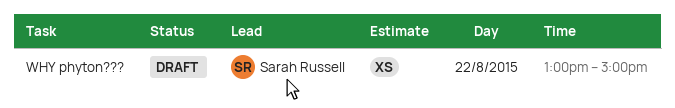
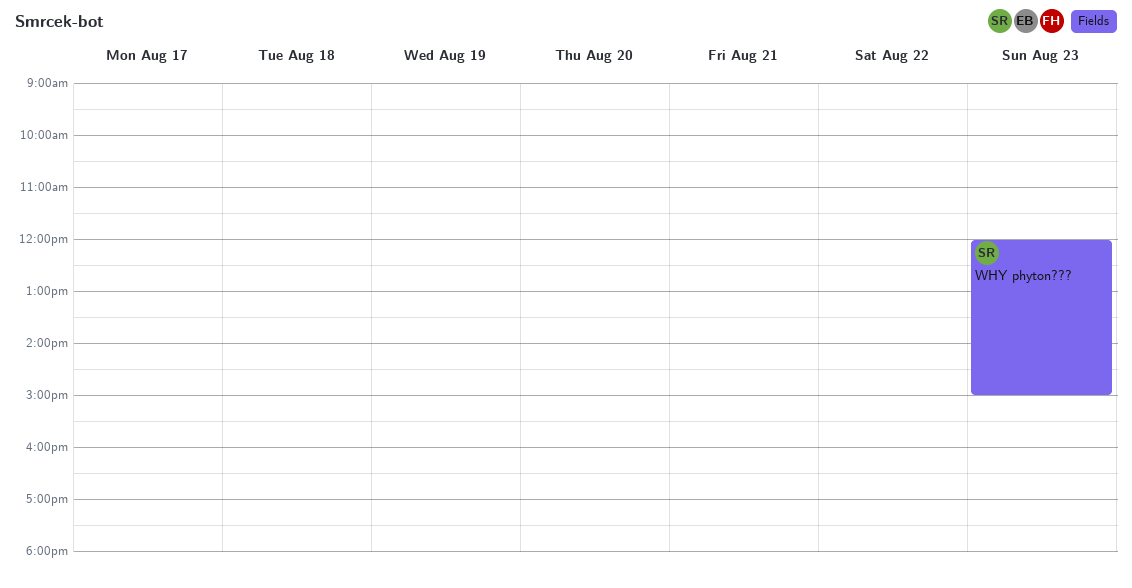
WHY phyton???, day: Aug 22 -> Aug 23
WHY phyton???, begins: 13:00 -> 12:00

